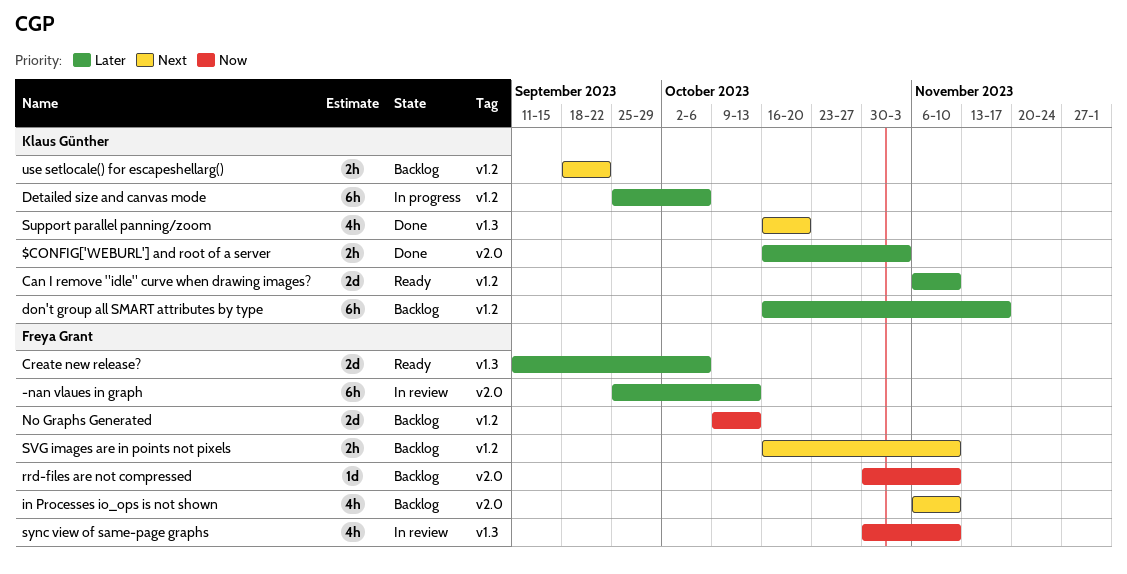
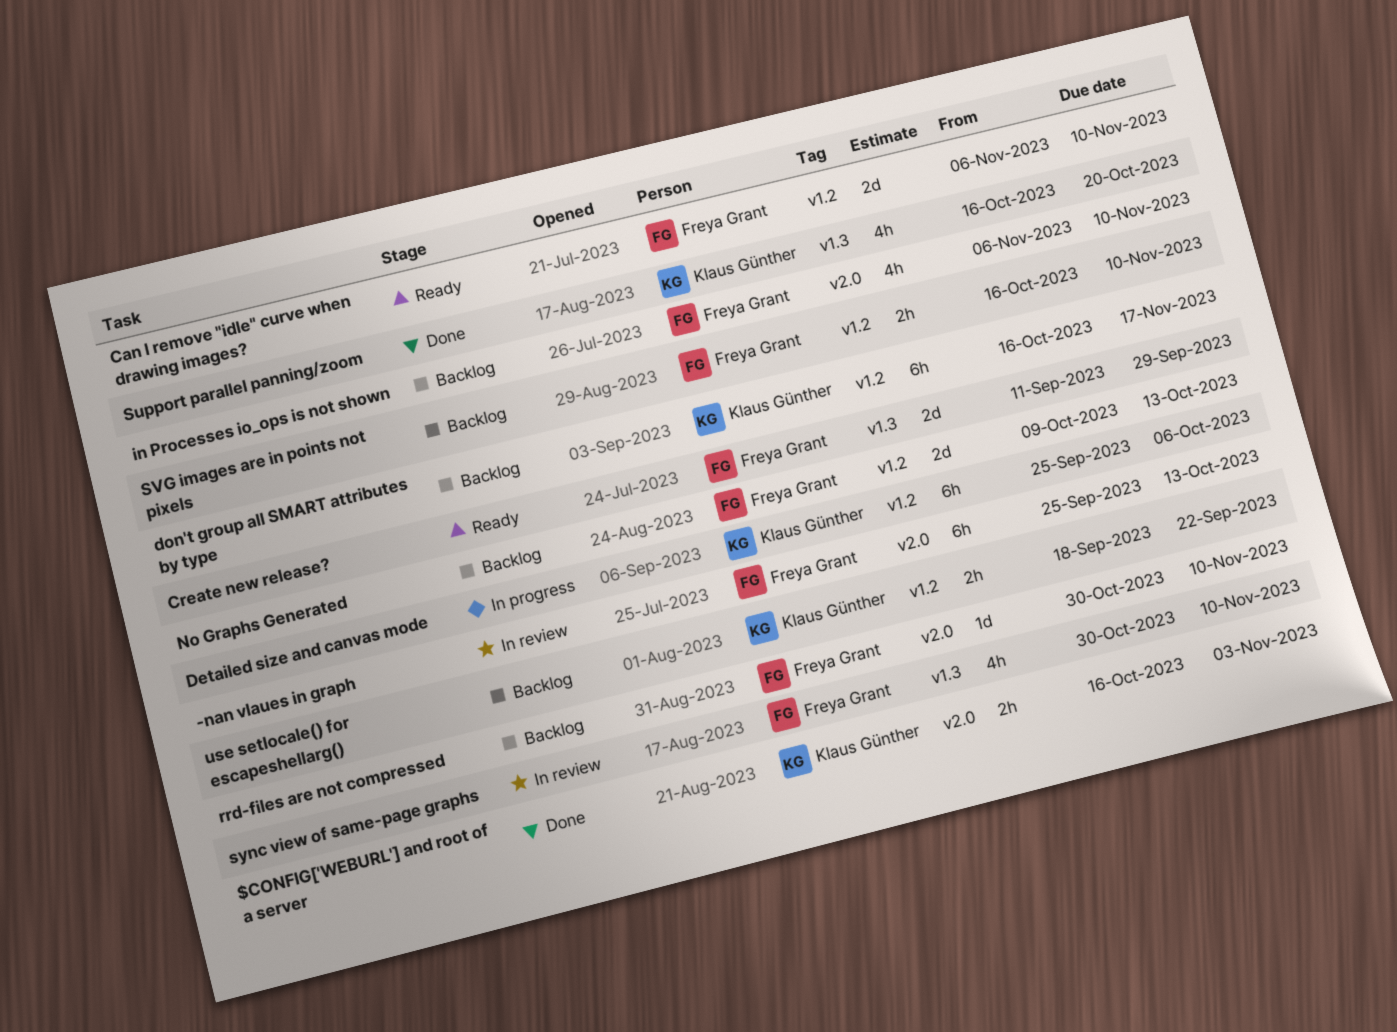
Can I remove "idle" curve when drawing images?, owner: Klaus Günther -> Freya Grant
Create new release?, due: Oct 6 -> Sep 29

